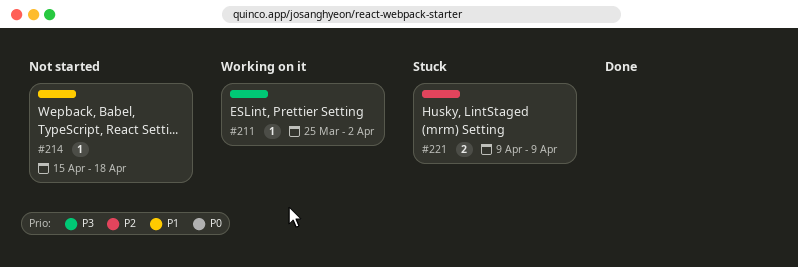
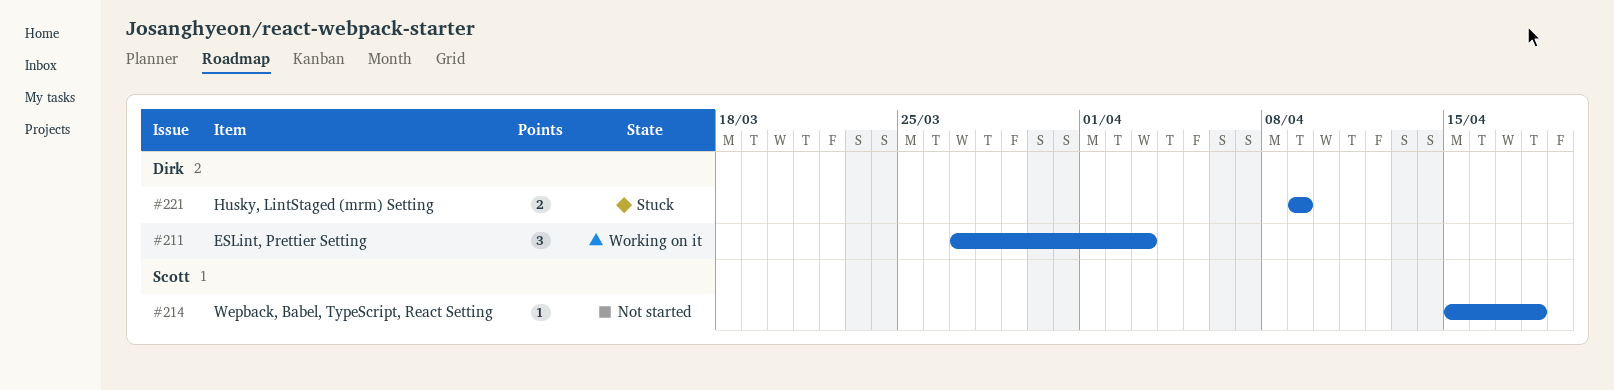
#211, estimate: 1 -> 3
#211, start: Mar 25 -> Mar 27
#211, due: Apr 2 -> Apr 3

